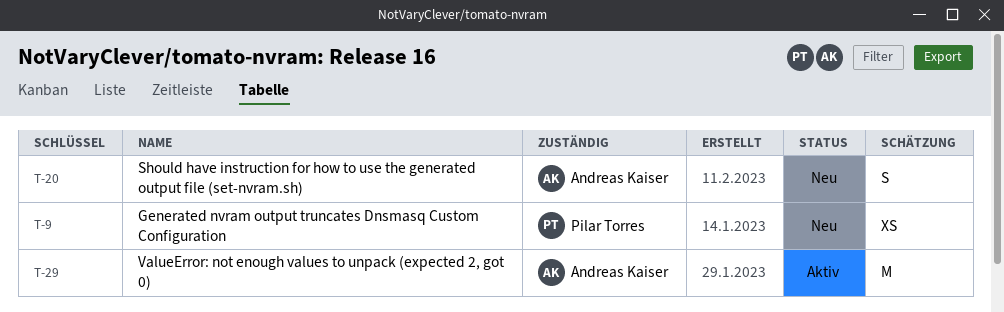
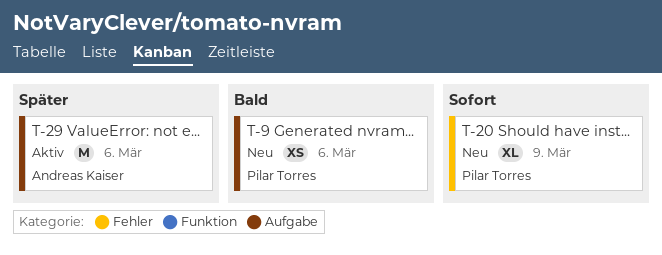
T-20, owner: Andreas Kaiser -> Pilar Torres
T-20, estimate: S -> XL

